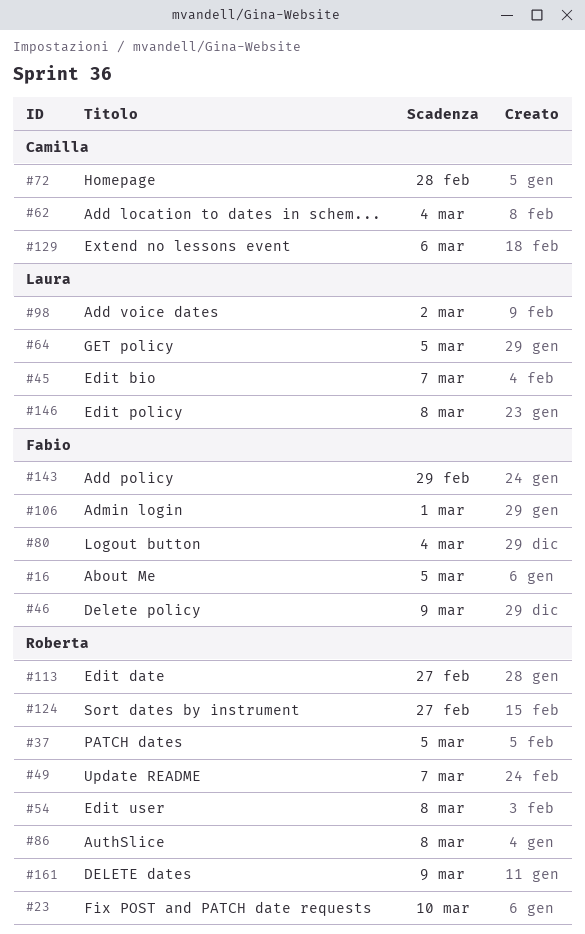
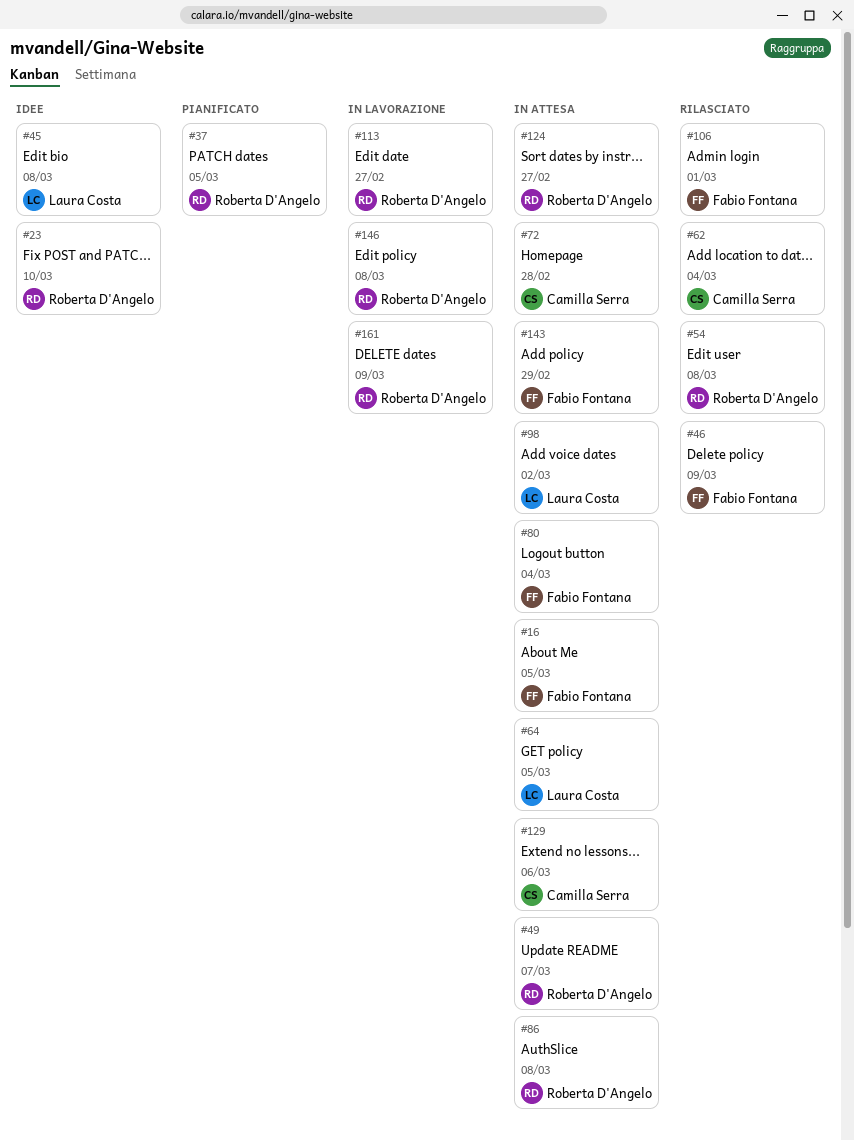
#45, due: Mar 7 -> Mar 8
#146, owner: Laura Costa -> Roberta D'Angelo

